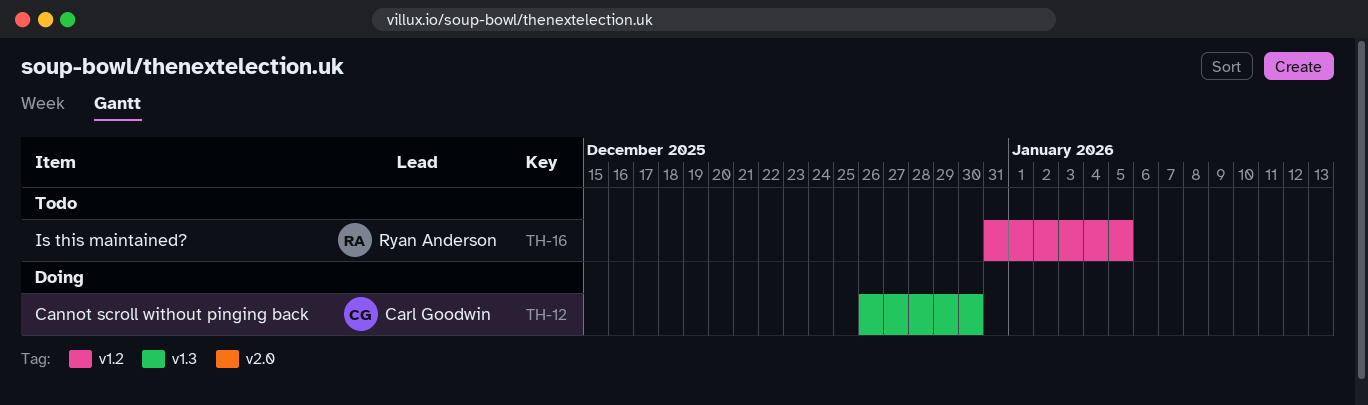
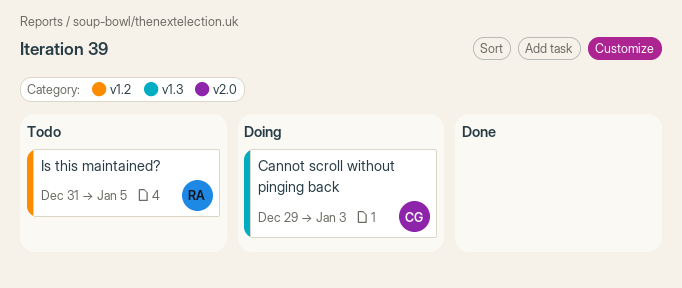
Cannot scroll without pinging back, start: Dec 26 -> Dec 29
Cannot scroll without pinging back, due: Dec 30 -> Jan 3

